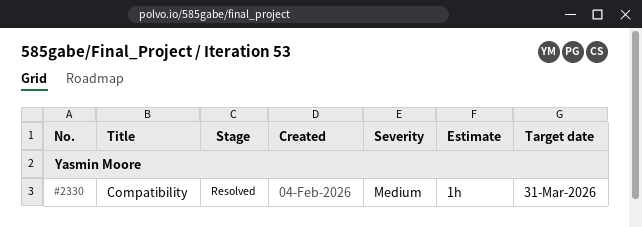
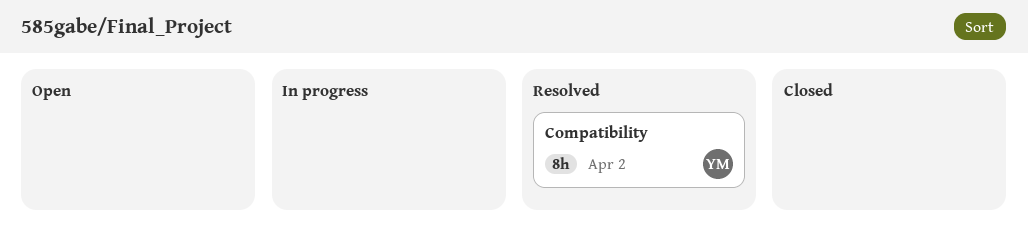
Compatibility, estimate: 1h -> 8h
Compatibility, due: Mar 31 -> Apr 2

